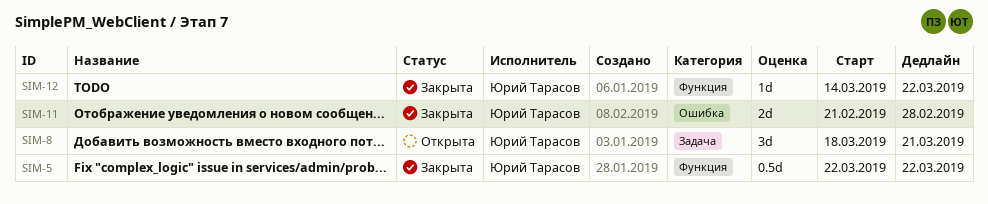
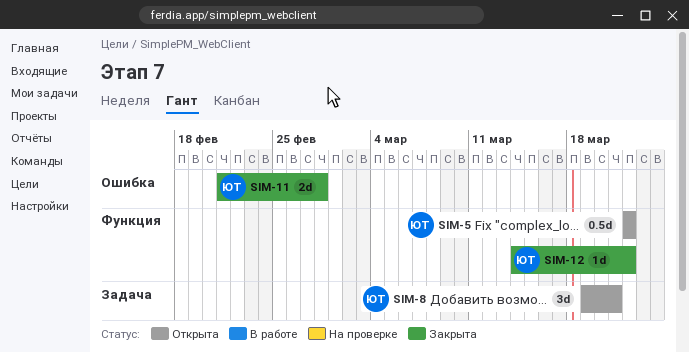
SIM-5, status: Закрыта -> Открыта
SIM-8, start: Mar 18 -> Mar 19

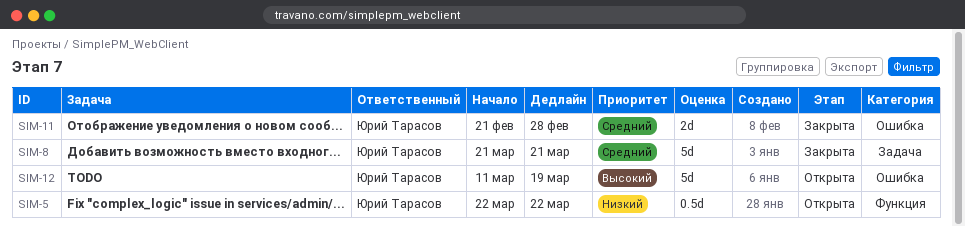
SIM-8, status: Открыта -> Закрыта
SIM-8, estimate: 3d -> 5d
SIM-8, start: Mar 19 -> Mar 21
SIM-12, status: Закрыта -> Открыта
SIM-12, label: Функция -> Ошибка
SIM-12, estimate: 1d -> 5d
SIM-12, start: Mar 14 -> Mar 11
SIM-12, due: Mar 22 -> Mar 19

